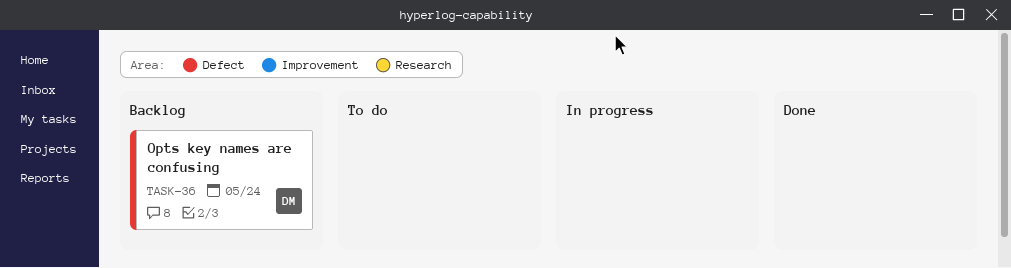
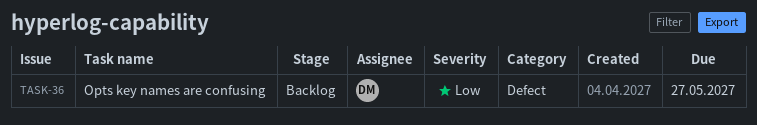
TASK-36, due: May 24 -> May 27

